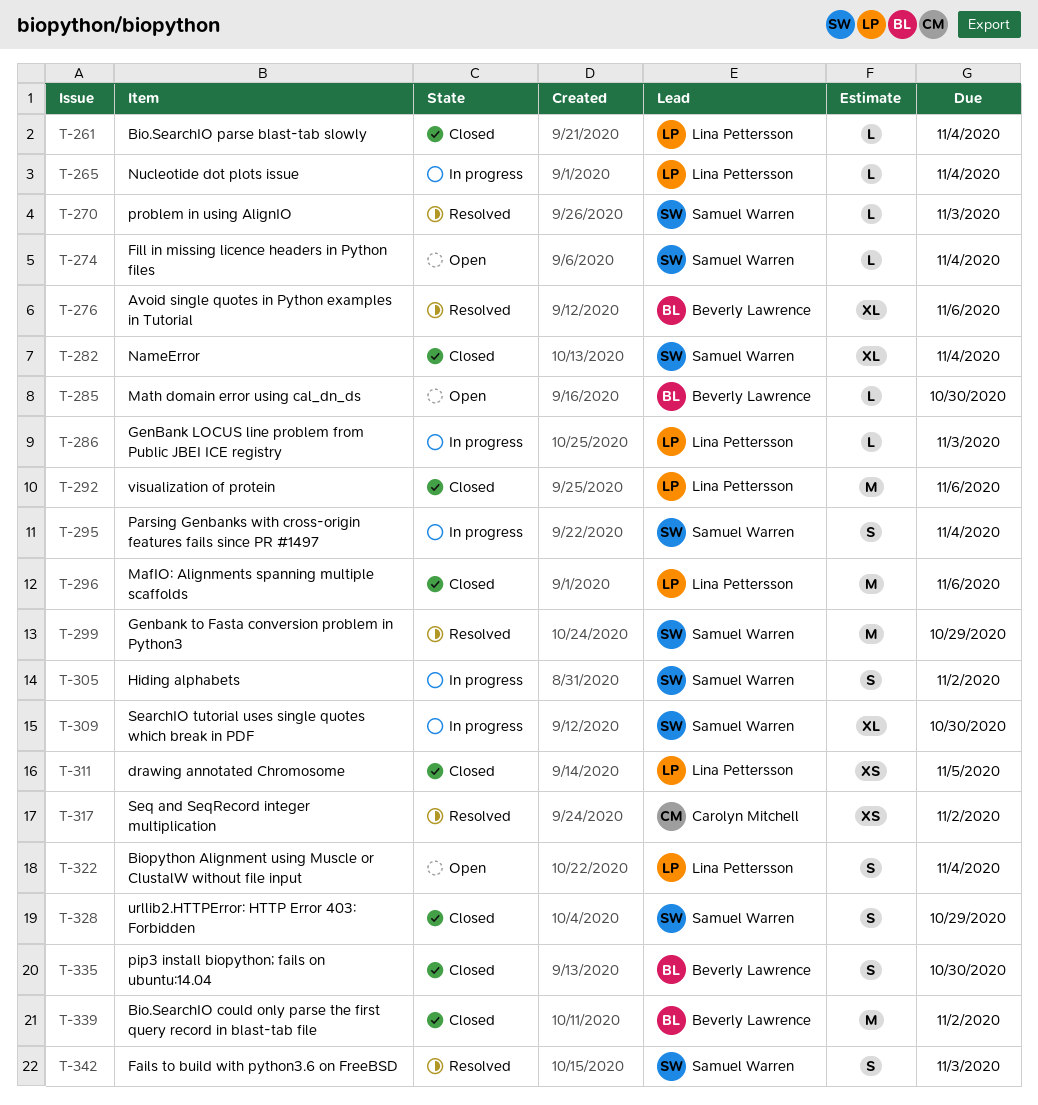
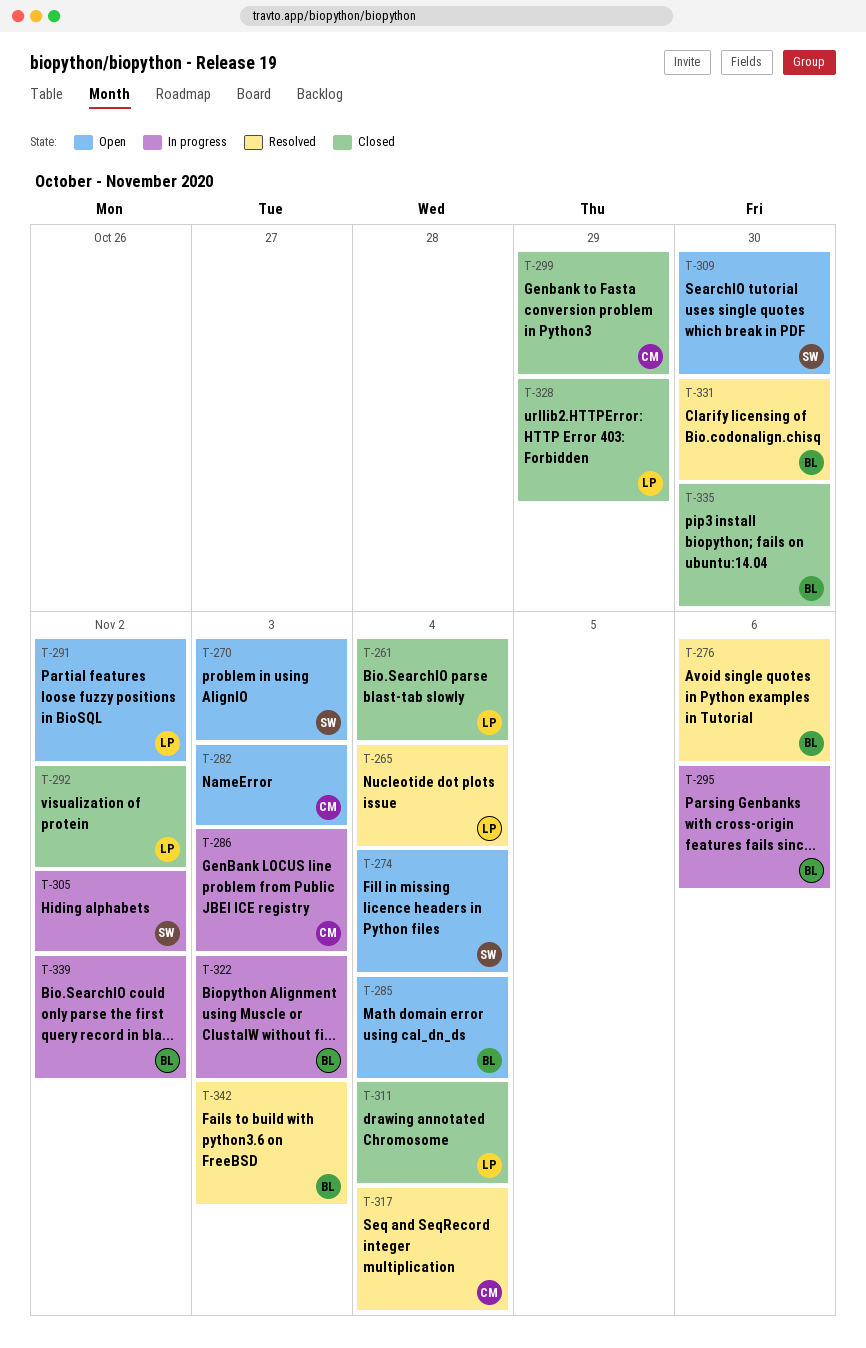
T-265, status: In progress -> Resolved
T-270, status: Resolved -> Open
T-282, status: Closed -> Open
T-282, owner: Samuel Warren -> Carolyn Mitchell
T-282, due: Nov 4 -> Nov 3
T-285, due: Oct 30 -> Nov 4
T-286, owner: Lina Pettersson -> Carolyn Mitchell
T-291: none -> present
T-292, due: Nov 6 -> Nov 2
T-295, owner: Samuel Warren -> Beverly Lawrence
T-295, due: Nov 4 -> Nov 6
T-296: present -> none
T-299, status: Resolved -> Closed
T-299, owner: Samuel Warren -> Carolyn Mitchell
T-309, status: In progress -> Open
T-311, due: Nov 5 -> Nov 4
T-317, due: Nov 2 -> Nov 4
T-322, status: Open -> In progress
T-322, owner: Lina Pettersson -> Beverly Lawrence
T-322, due: Nov 4 -> Nov 3
T-328, owner: Samuel Warren -> Lina Pettersson
T-331: none -> present
T-339, status: Closed -> In progress
T-342, owner: Samuel Warren -> Beverly Lawrence

